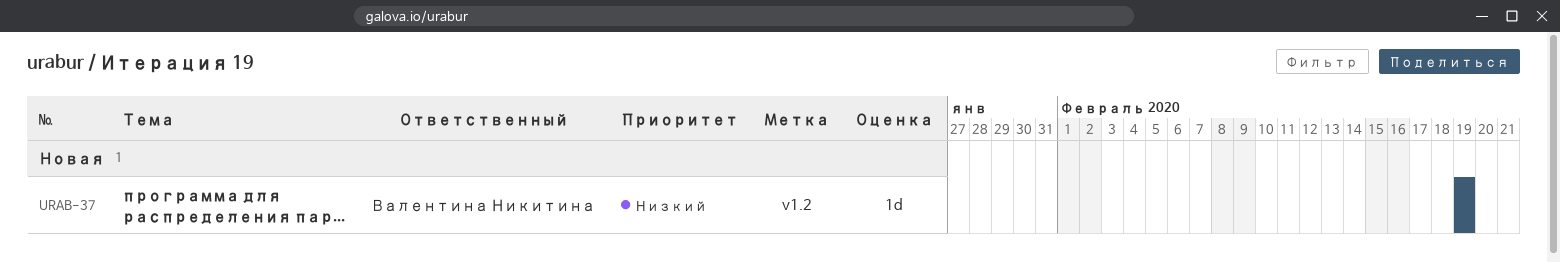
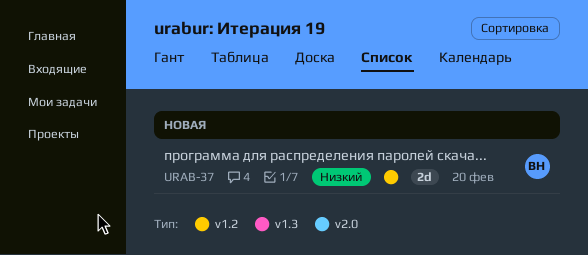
URAB-37, estimate: 1d -> 2d
URAB-37, due: Feb 19 -> Feb 20

